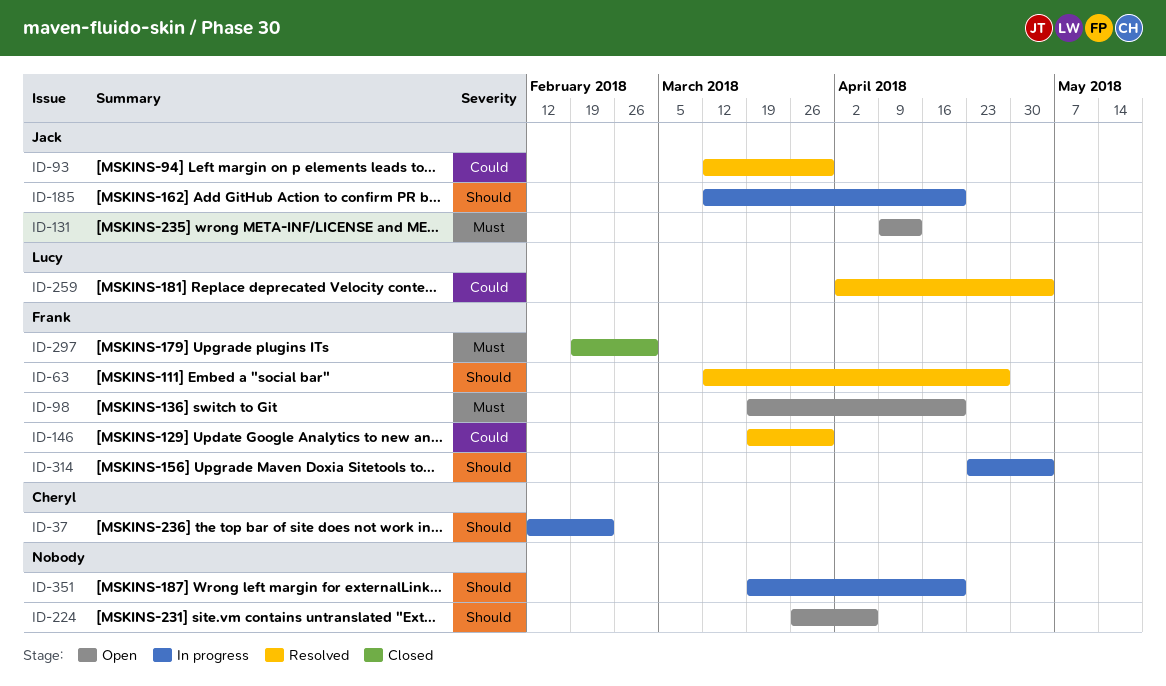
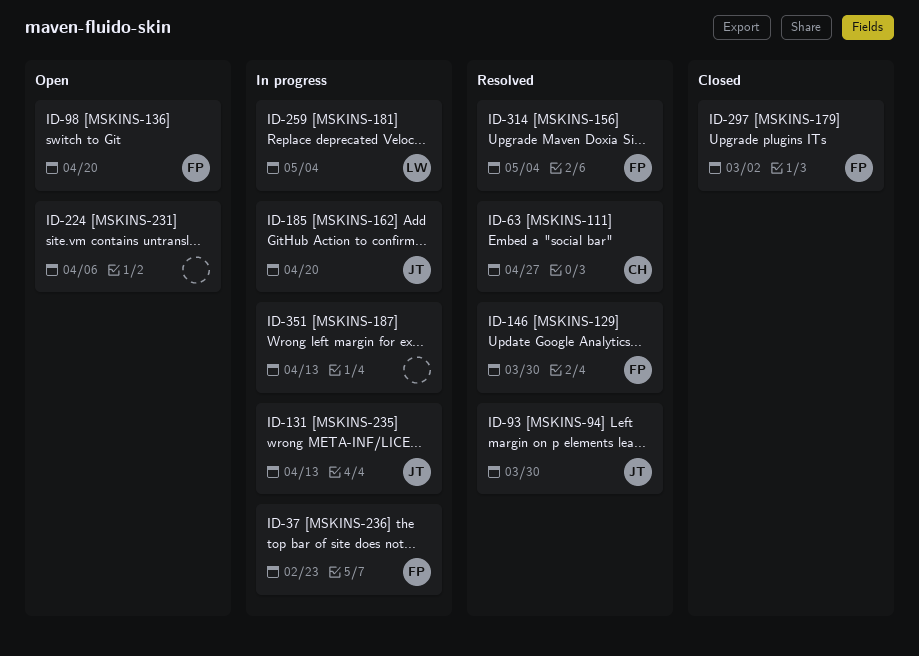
ID-37, owner: Cheryl -> Frank
ID-63, owner: Frank -> Cheryl
ID-131, status: Open -> In progress
ID-259, status: Resolved -> In progress
ID-314, status: In progress -> Resolved
ID-351, due: Apr 20 -> Apr 13

